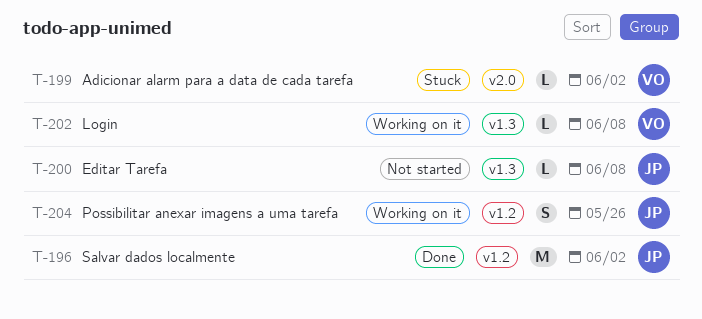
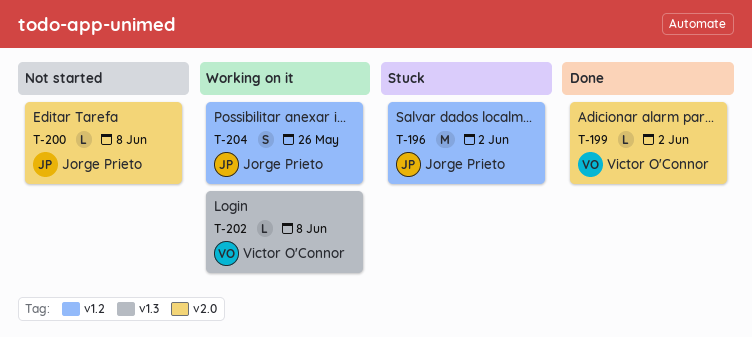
T-196, status: Done -> Stuck
T-199, status: Stuck -> Done
T-200, label: v1.3 -> v2.0

